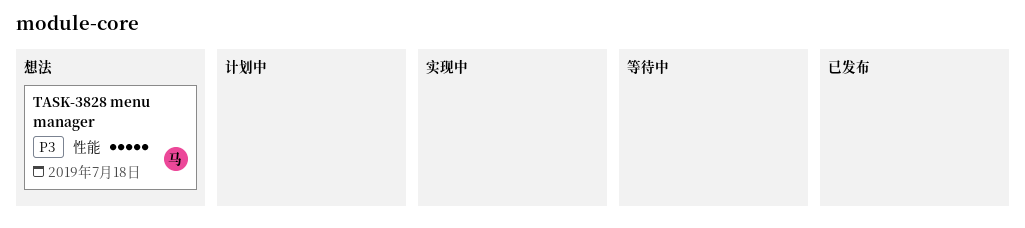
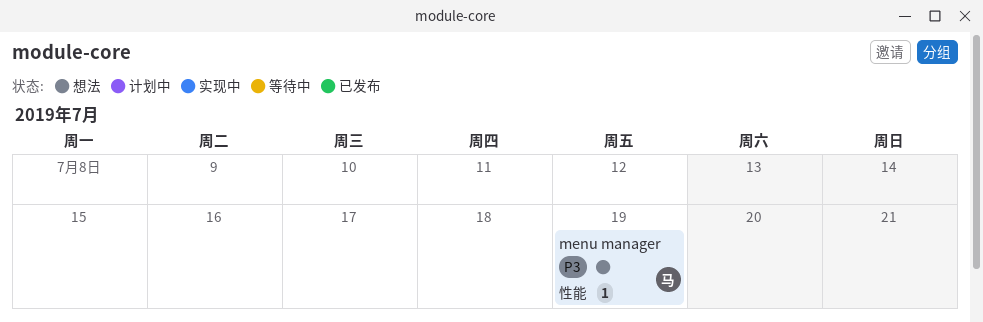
menu manager, estimate: 5 -> 1
menu manager, due: Jul 18 -> Jul 19

